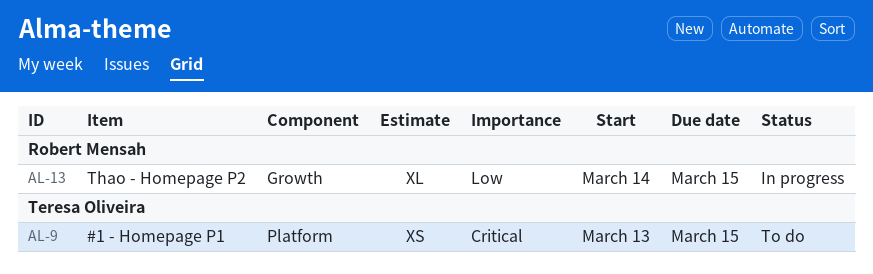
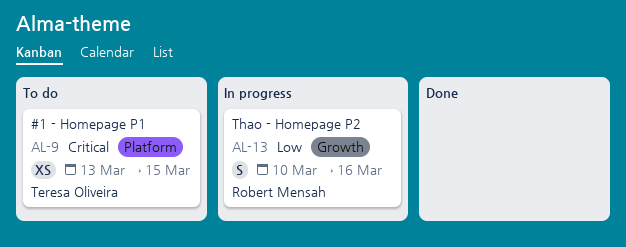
AL-13, estimate: XL -> S
AL-13, start: Mar 14 -> Mar 10
AL-13, due: Mar 15 -> Mar 16

